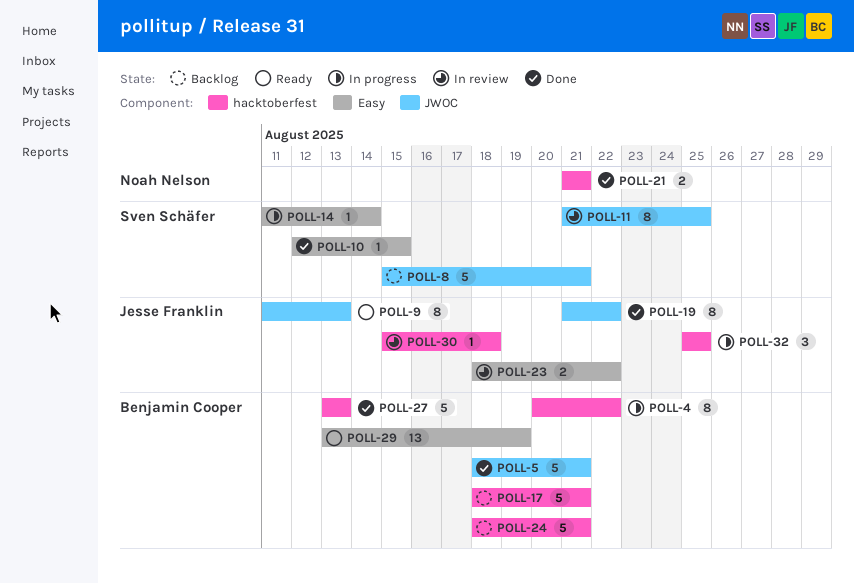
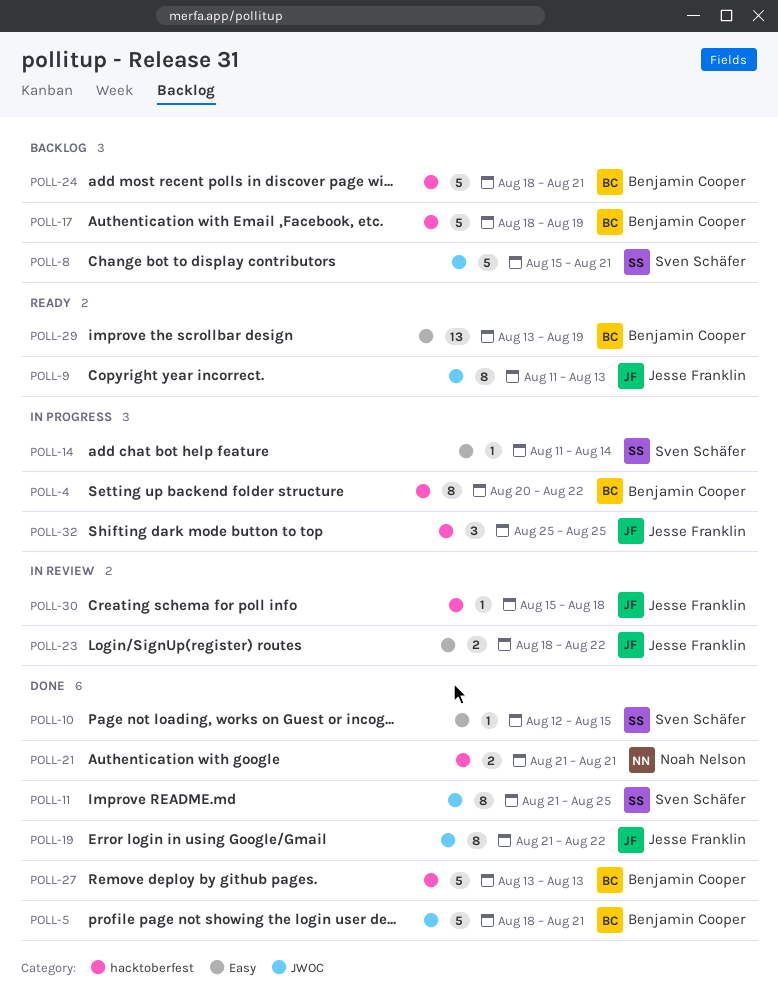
POLL-11, status: In review -> Done
POLL-17, due: Aug 21 -> Aug 19

